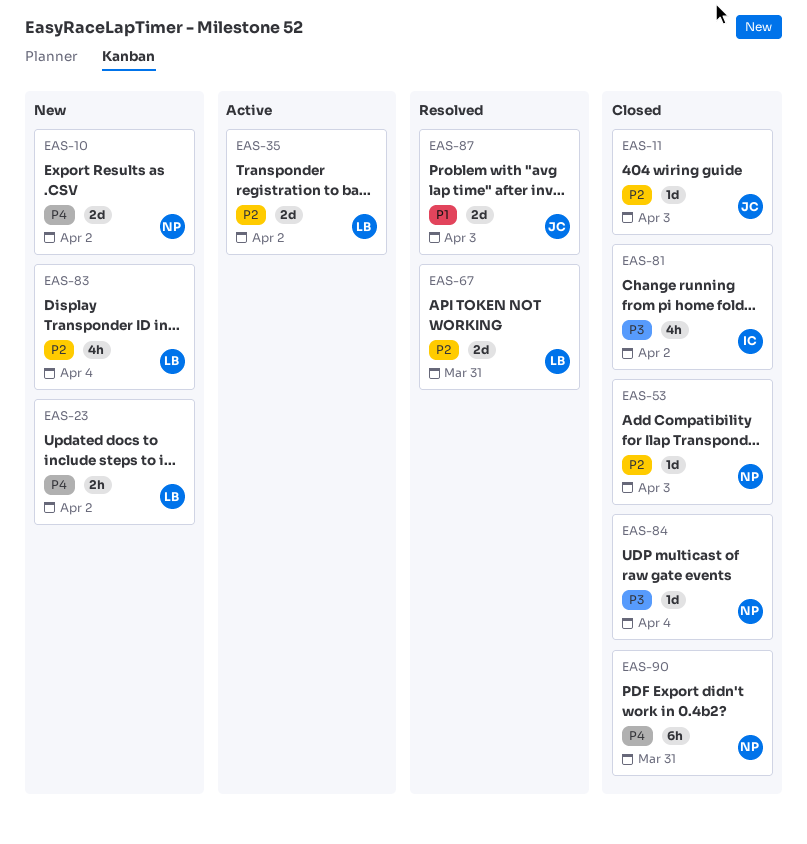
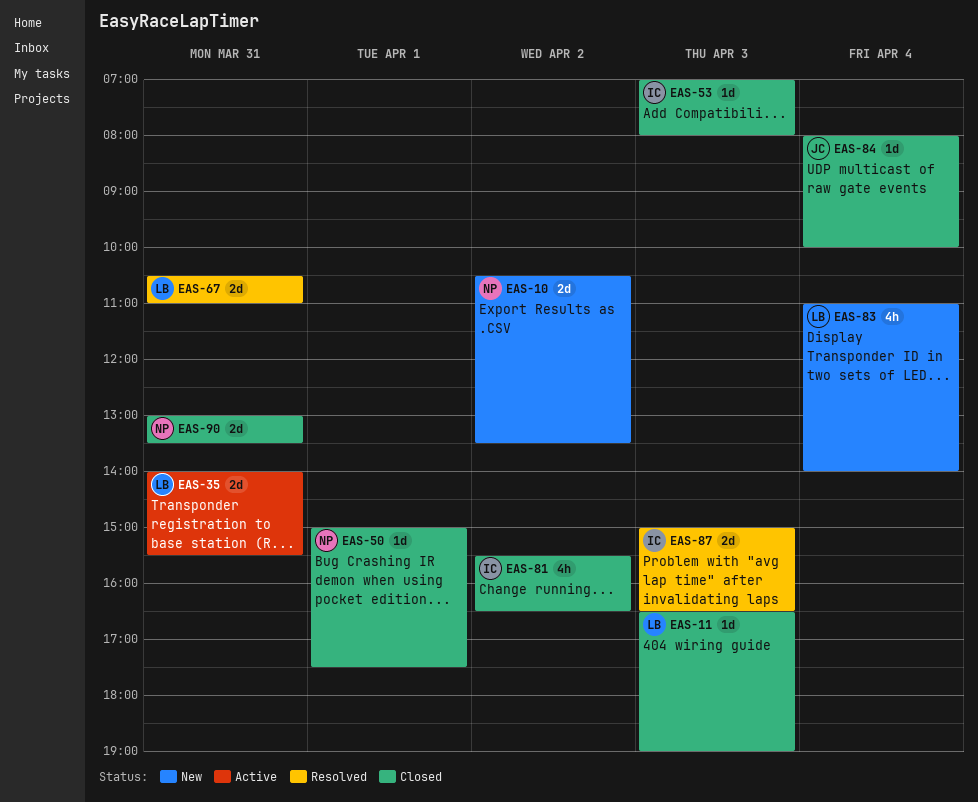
EAS-11, owner: JC -> LB
EAS-23: present -> none
EAS-35, day: Apr 2 -> Mar 31
EAS-50: none -> present
EAS-53, owner: NP -> IC
EAS-84, owner: NP -> JC
EAS-87, owner: JC -> IC
EAS-90, estimate: 6h -> 2d

